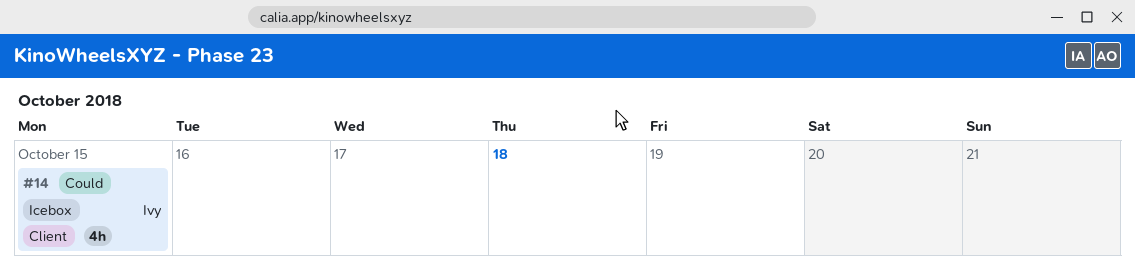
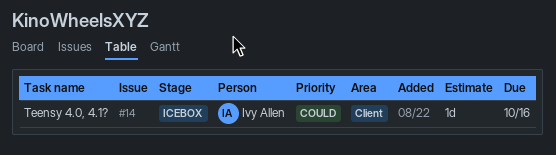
#14, estimate: 4h -> 1d
#14, due: Oct 15 -> Oct 16

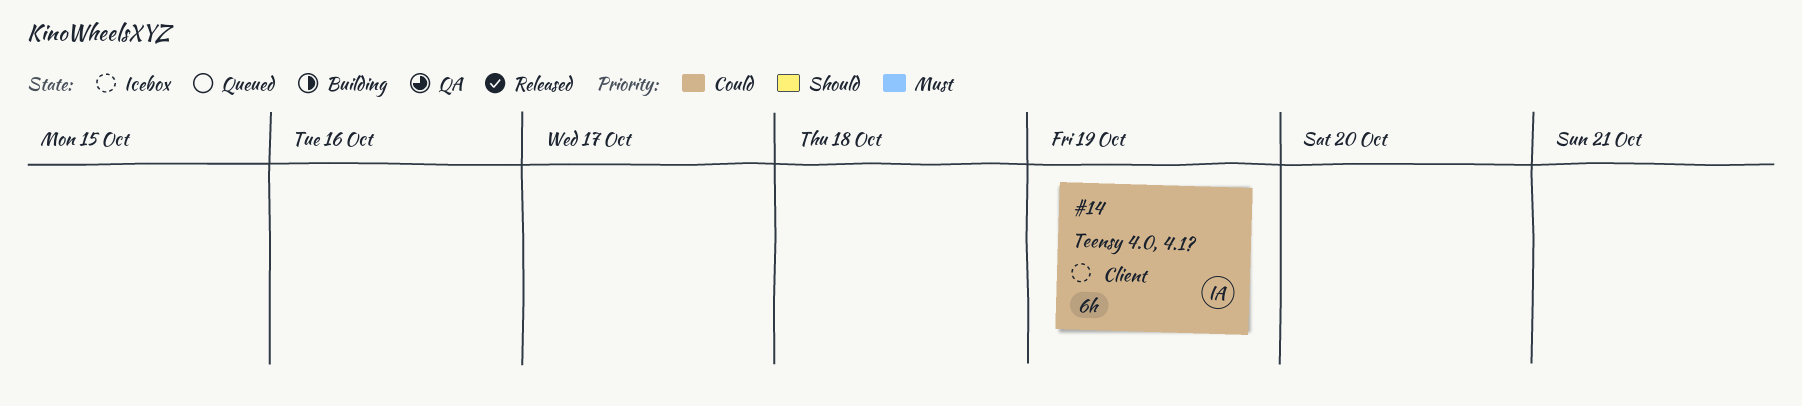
#14, estimate: 1d -> 6h
#14, due: Oct 16 -> Oct 19

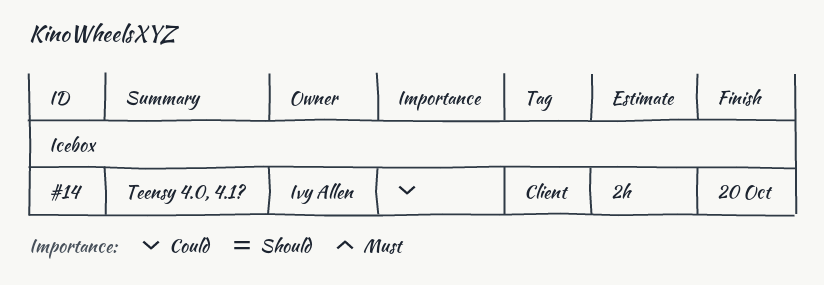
#14, estimate: 6h -> 2h
#14, due: Oct 19 -> Oct 20

